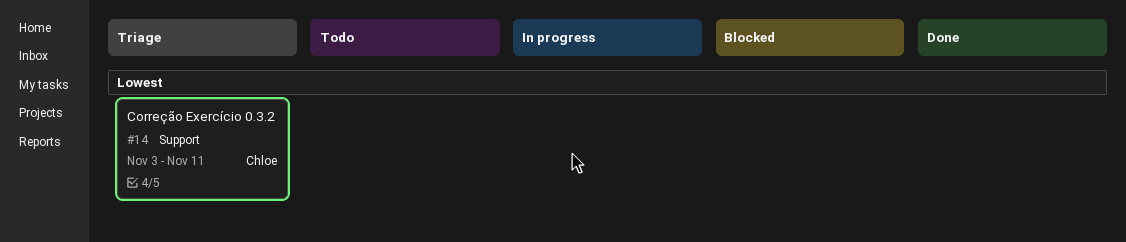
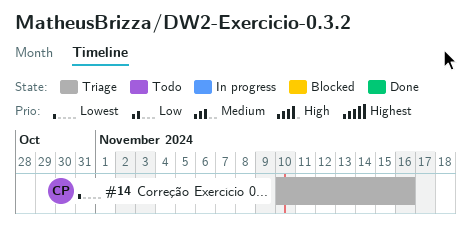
#14, start: Nov 3 -> Nov 10
#14, due: Nov 11 -> Nov 16

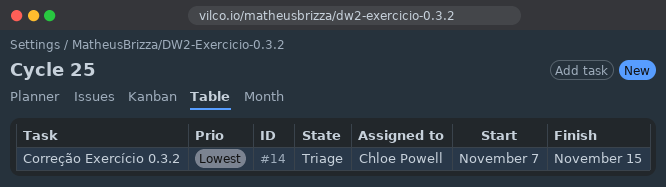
#14, start: Nov 10 -> Nov 7
#14, due: Nov 16 -> Nov 15

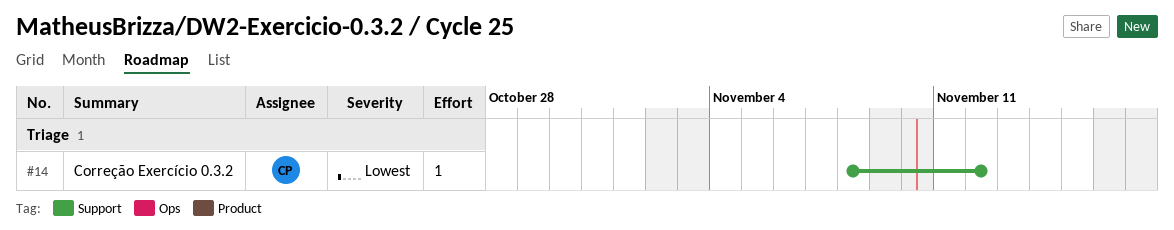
#14, start: Nov 7 -> Nov 8
#14, due: Nov 15 -> Nov 12

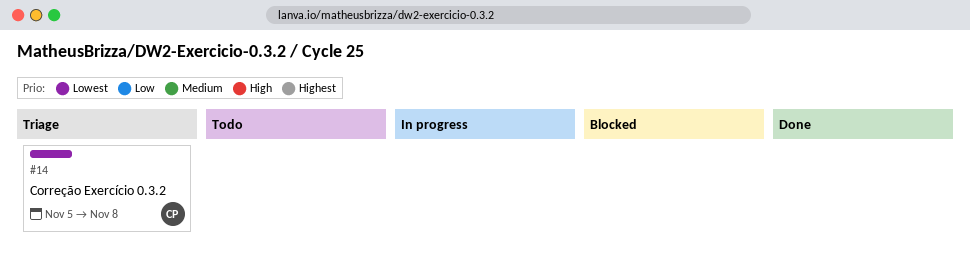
#14, start: Nov 8 -> Nov 5
#14, due: Nov 12 -> Nov 8

